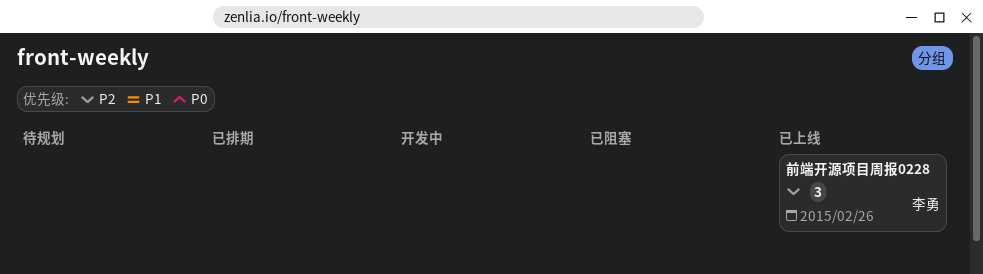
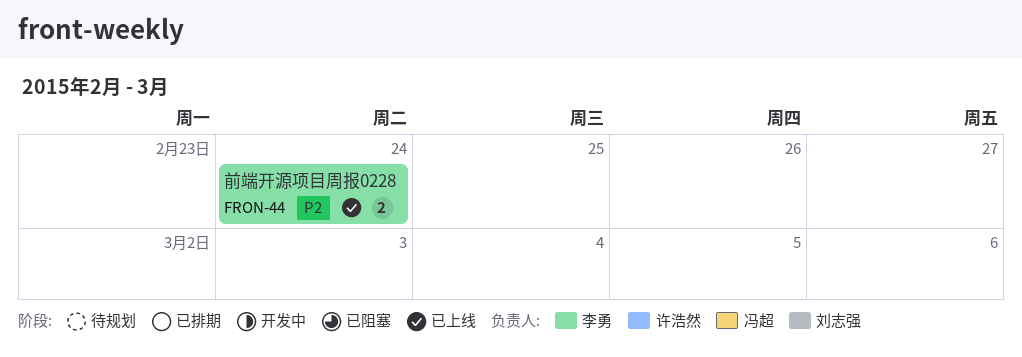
前端开源项目周报0228, estimate: 3 -> 2
前端开源项目周报0228, due: Feb 26 -> Feb 24

